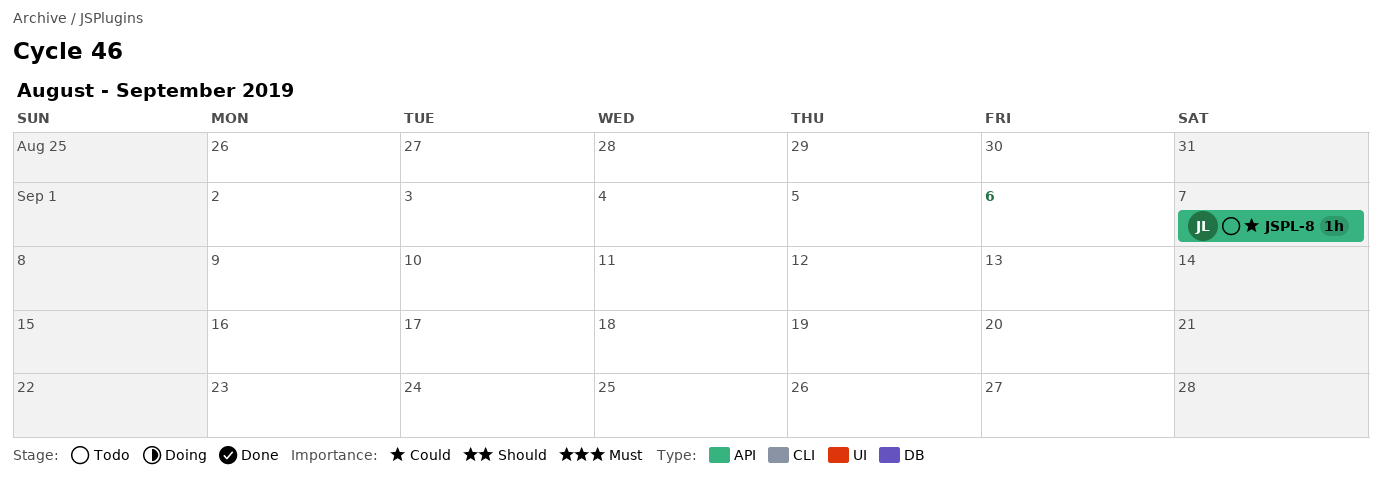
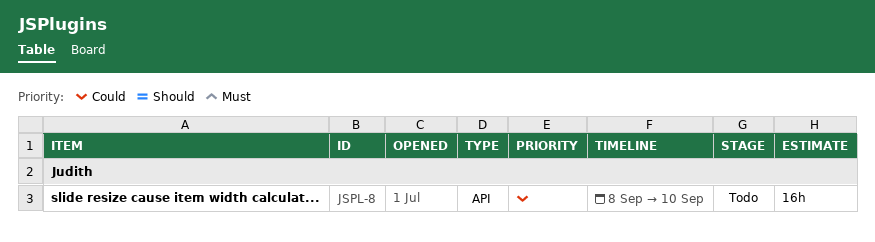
JSPL-8, estimate: 1h -> 16h
JSPL-8, start: Sep 7 -> Sep 8
JSPL-8, due: Sep 7 -> Sep 10

